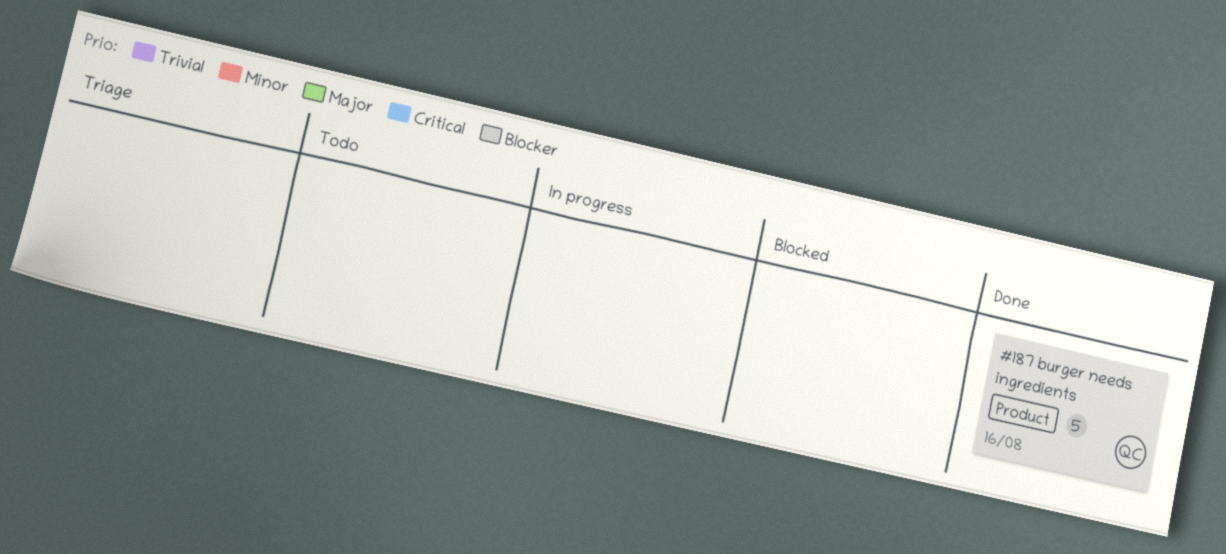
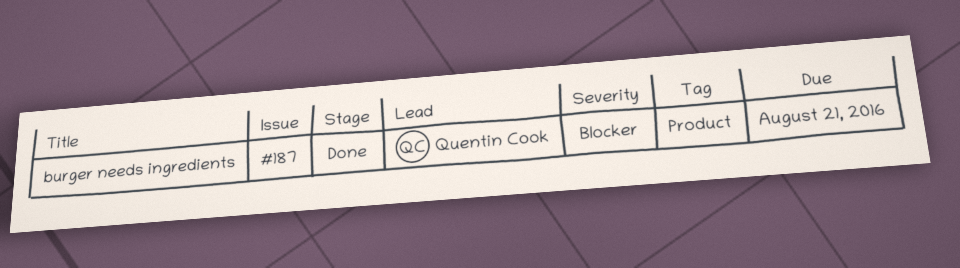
#187, due: Aug 16 -> Aug 21

